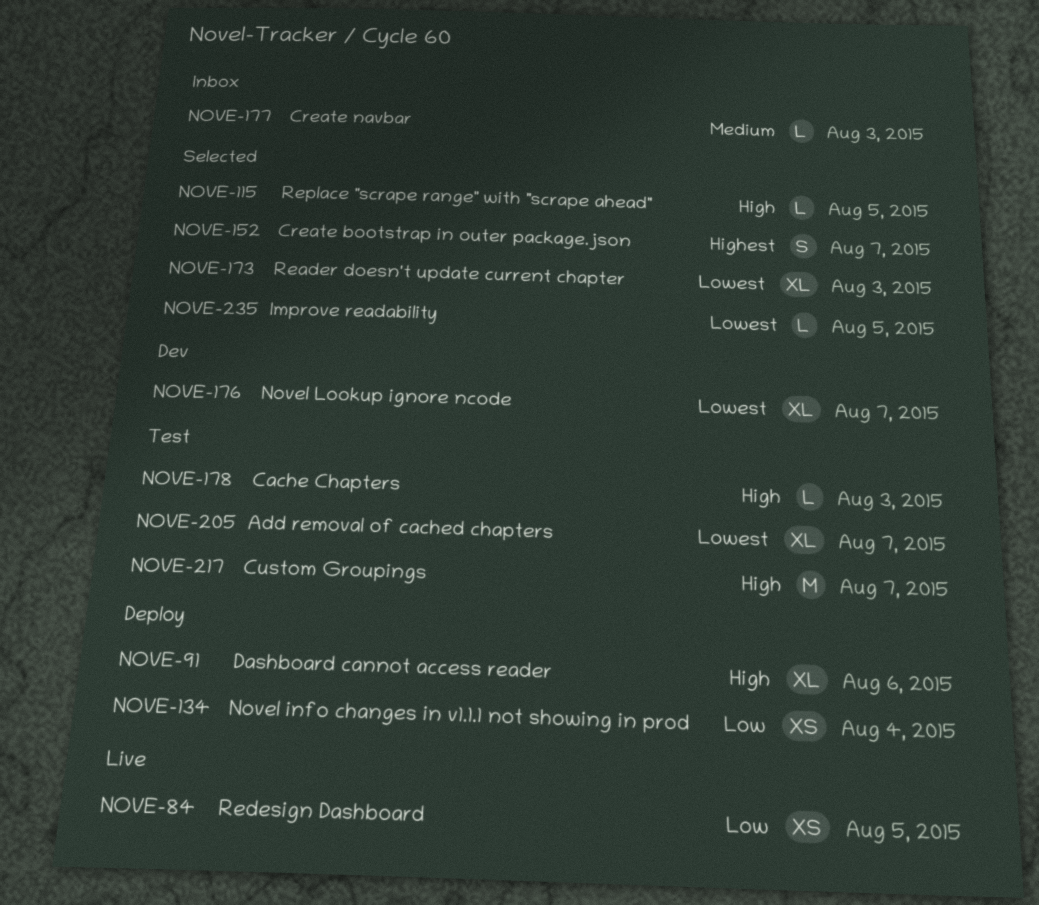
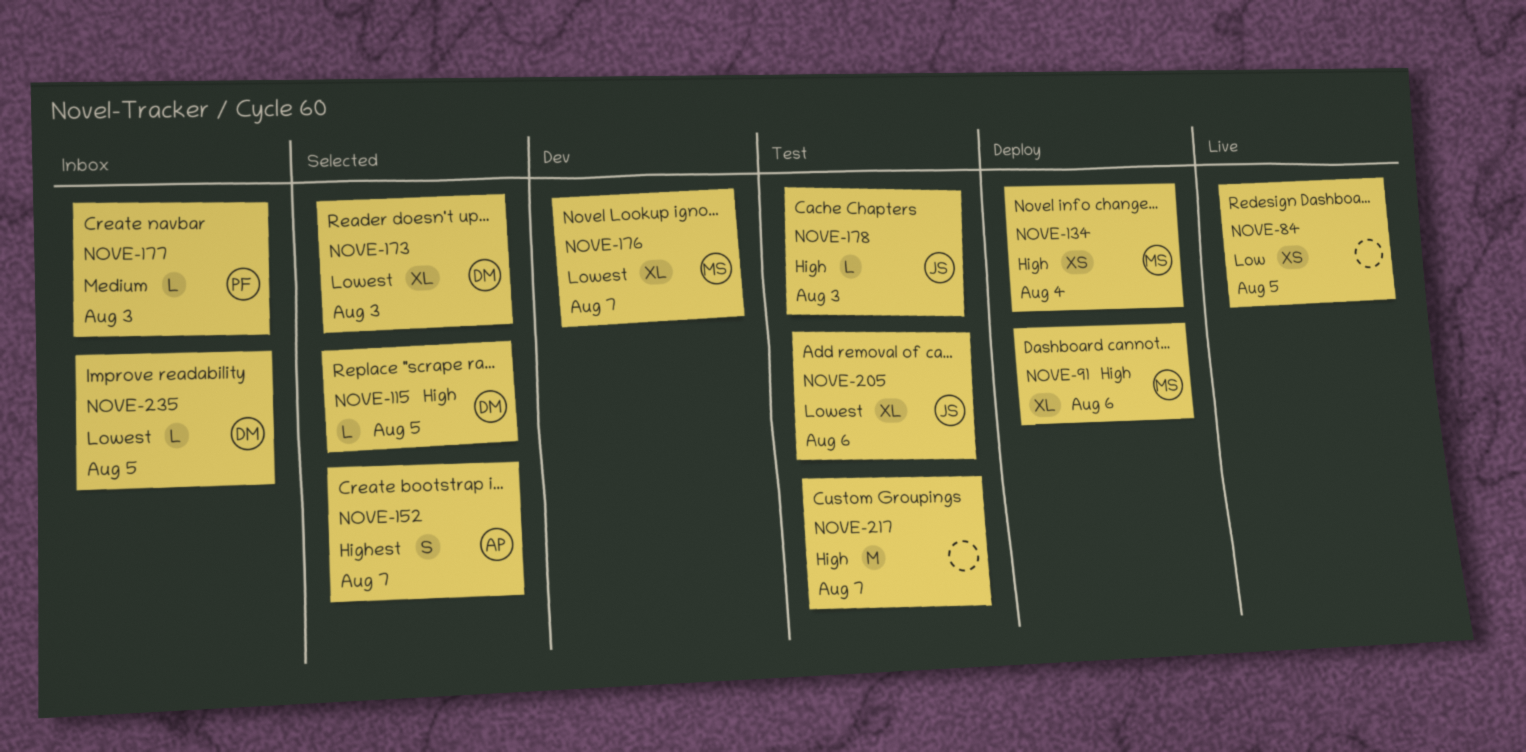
NOVE-134, priority: Low -> High
NOVE-205, due: Aug 7 -> Aug 6
NOVE-235, status: Selected -> Inbox

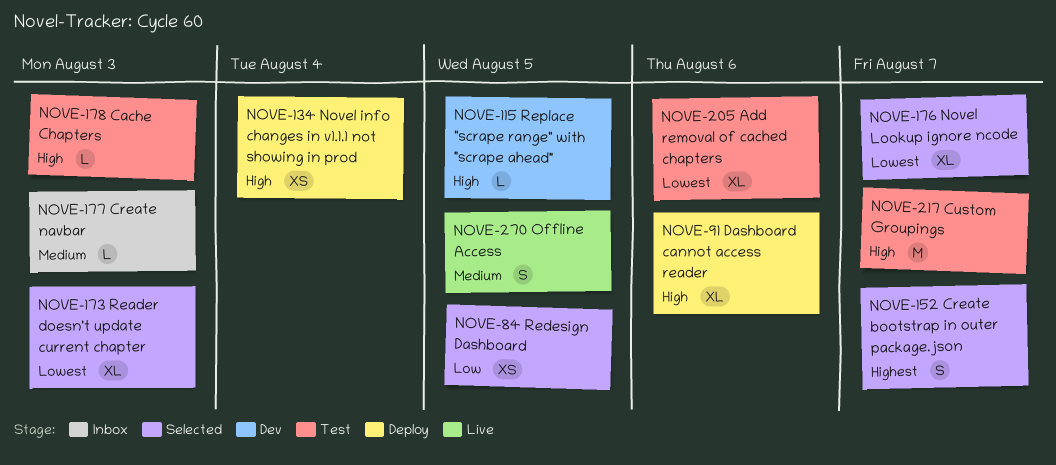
NOVE-84, status: Live -> Selected
NOVE-115, status: Selected -> Dev
NOVE-176, status: Dev -> Selected
NOVE-235: present -> none
NOVE-270: none -> present

